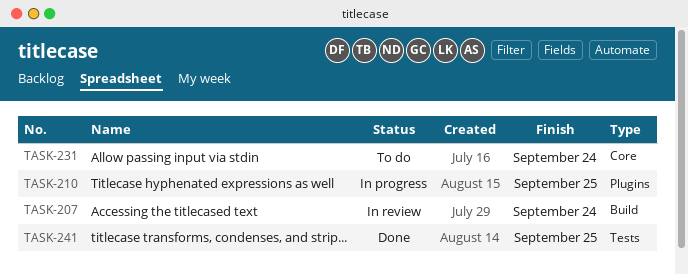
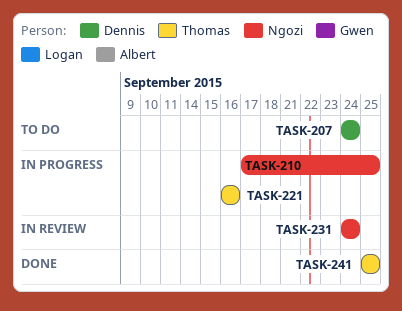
TASK-207, status: In review -> To do
TASK-221: none -> present
TASK-231, status: To do -> In review

